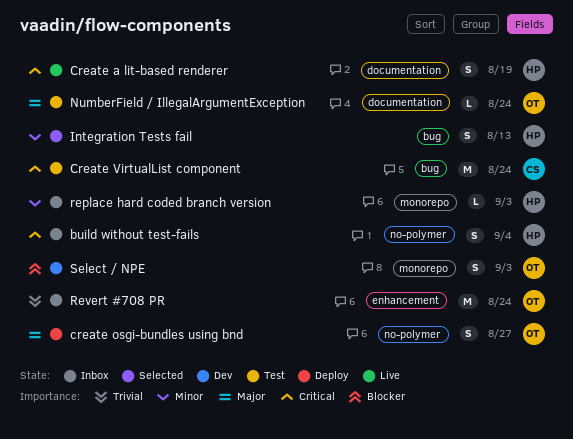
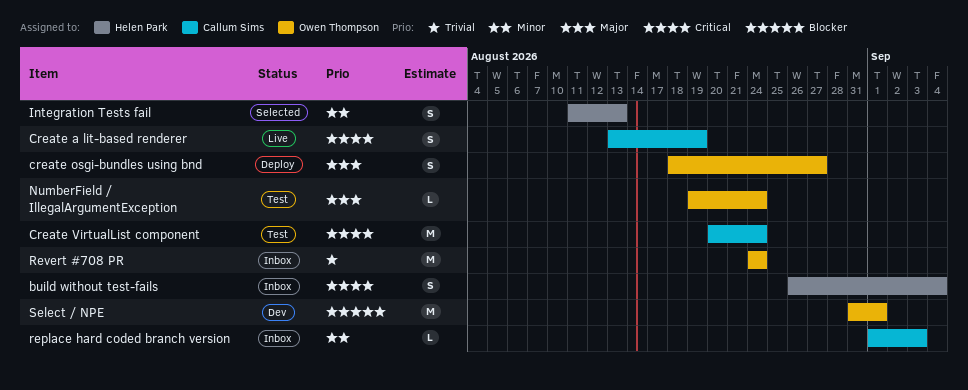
Create a lit-based renderer, owner: Helen Park -> Callum Sims
replace hard coded branch version, owner: Helen Park -> Callum Sims
Select / NPE, estimate: S -> M
Select / NPE, due: Sep 3 -> Sep 1

